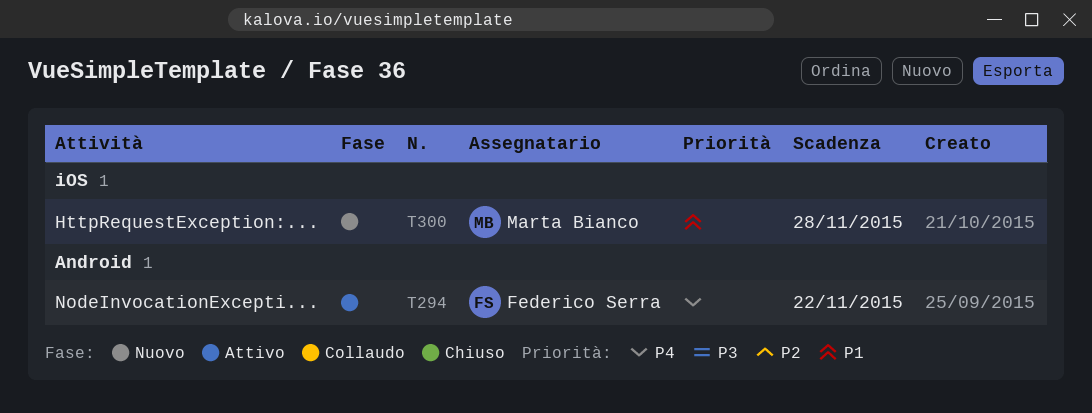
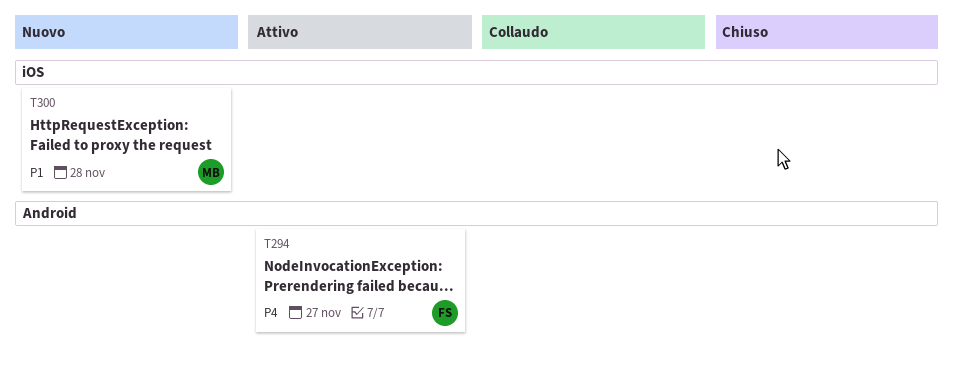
T294, due: Nov 22 -> Nov 27

